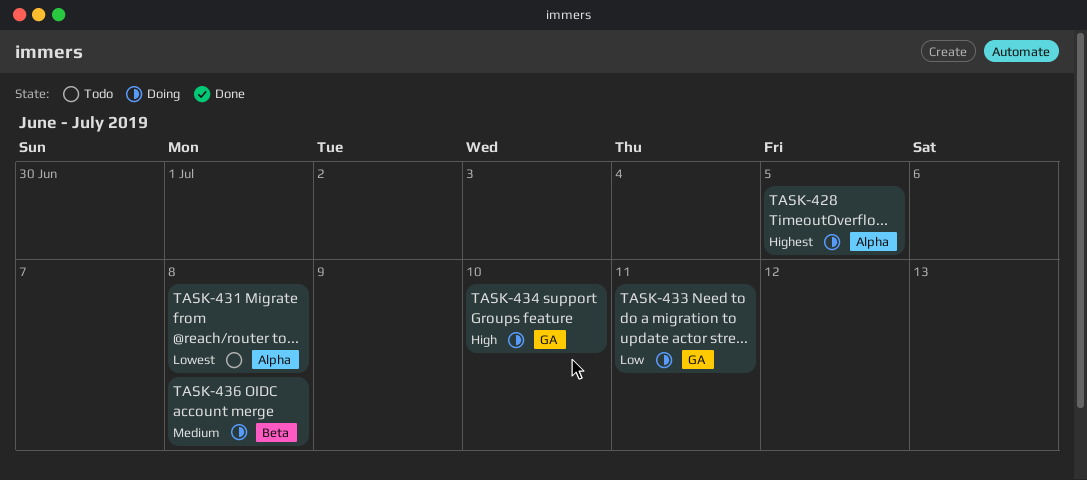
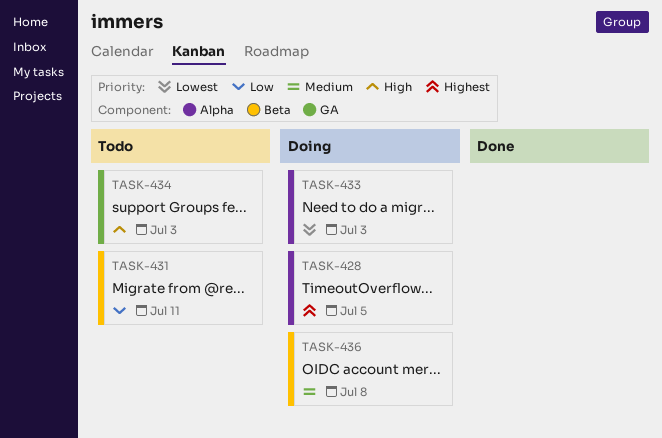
TASK-431, priority: Lowest -> Low
TASK-431, label: Alpha -> Beta
TASK-431, due: Jul 8 -> Jul 11
TASK-433, priority: Low -> Lowest
TASK-433, label: GA -> Alpha
TASK-433, due: Jul 11 -> Jul 3
TASK-434, status: Doing -> Todo
TASK-434, due: Jul 10 -> Jul 3

